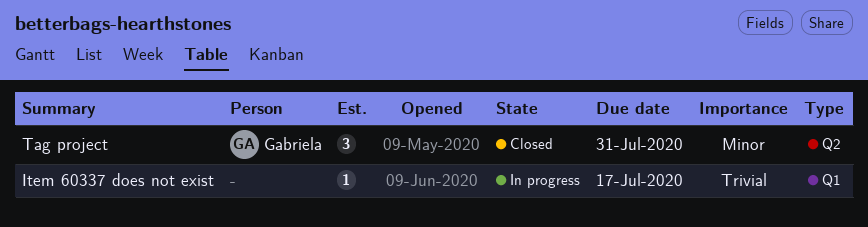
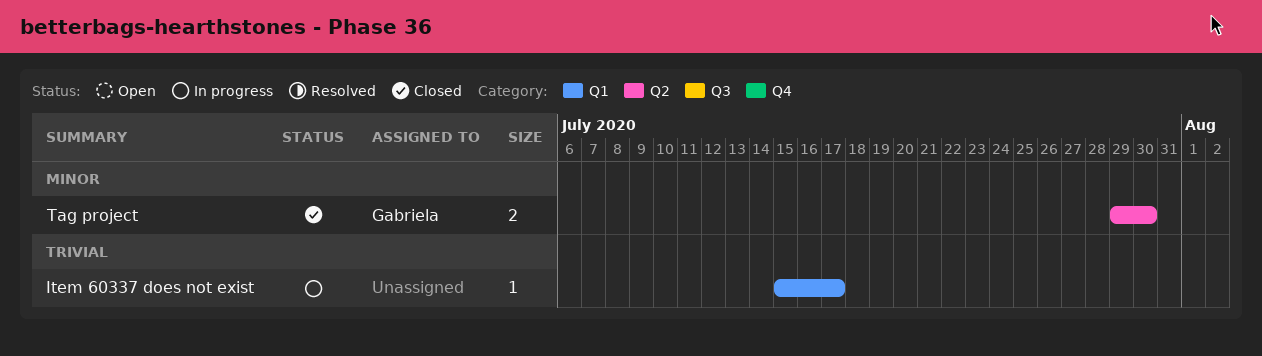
Tag project, estimate: 3 -> 2
Tag project, due: Jul 31 -> Jul 30

